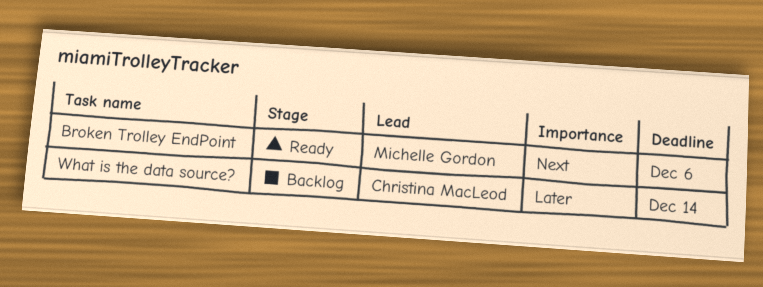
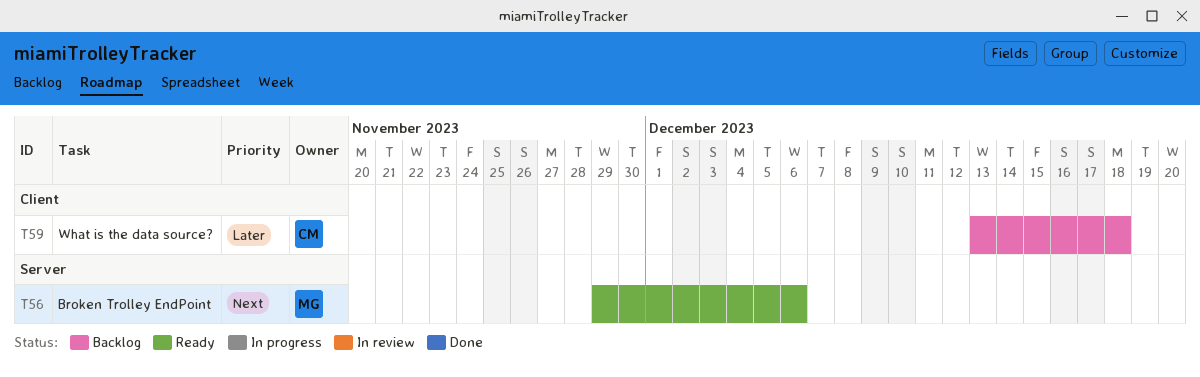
What is the data source?, due: Dec 14 -> Dec 18

